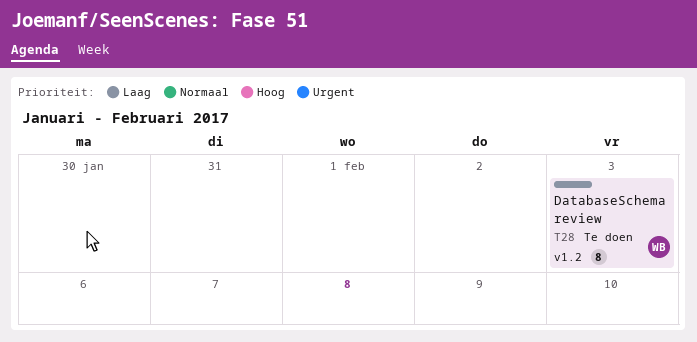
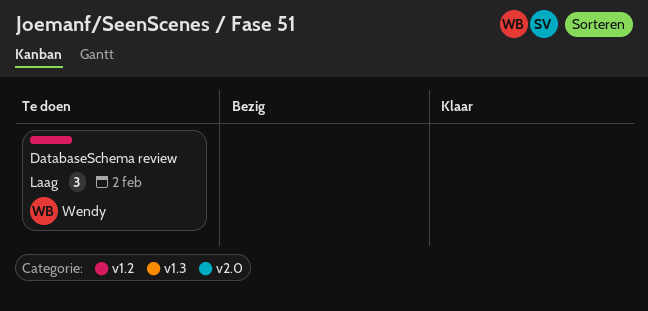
DatabaseSchema review, estimate: 8 -> 3
DatabaseSchema review, due: Feb 3 -> Feb 2

